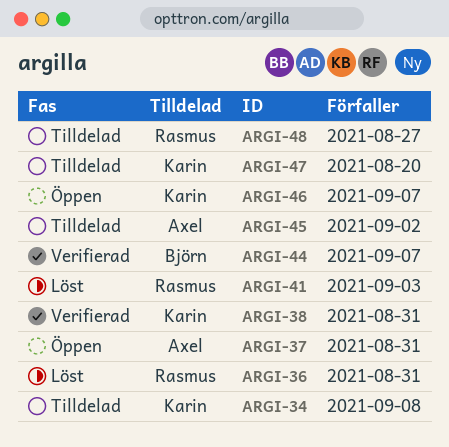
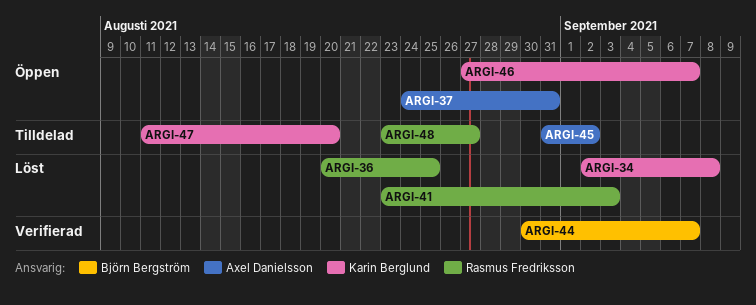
ARGI-34, status: Tilldelad -> Löst
ARGI-36, due: Aug 31 -> Aug 25
ARGI-38: present -> none

